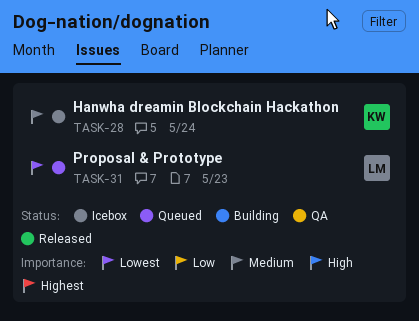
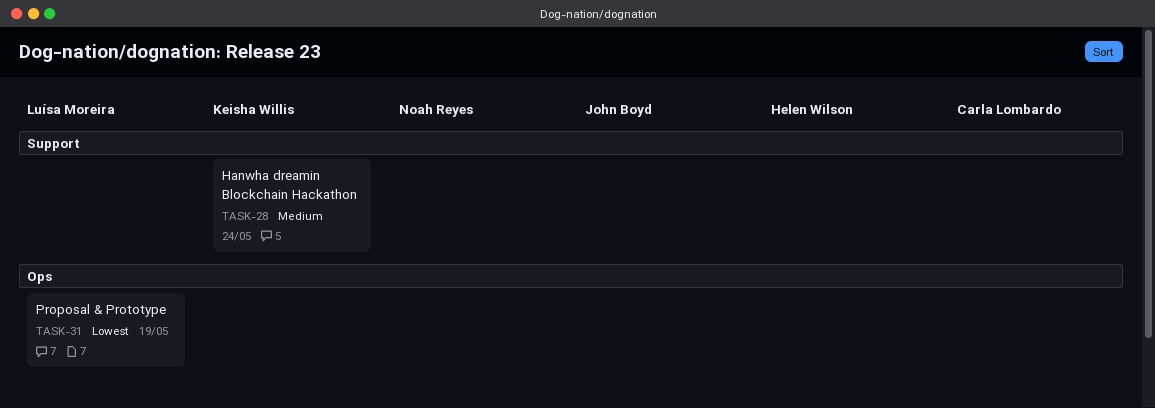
TASK-31, due: May 23 -> May 19

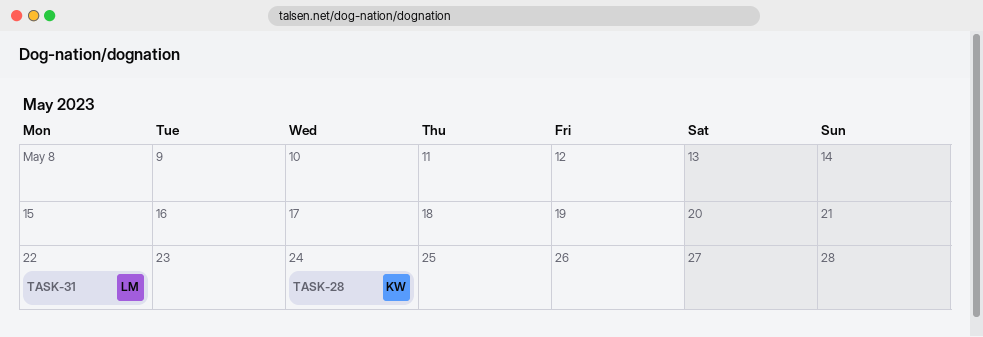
TASK-31, due: May 19 -> May 22

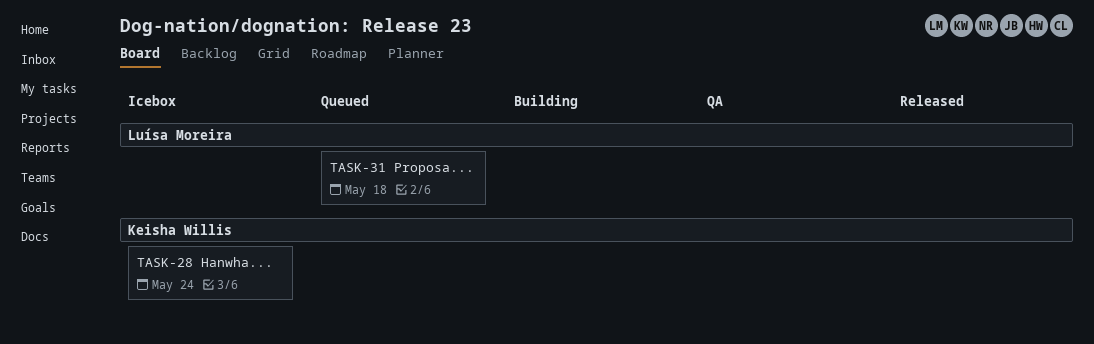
TASK-31, due: May 22 -> May 18

